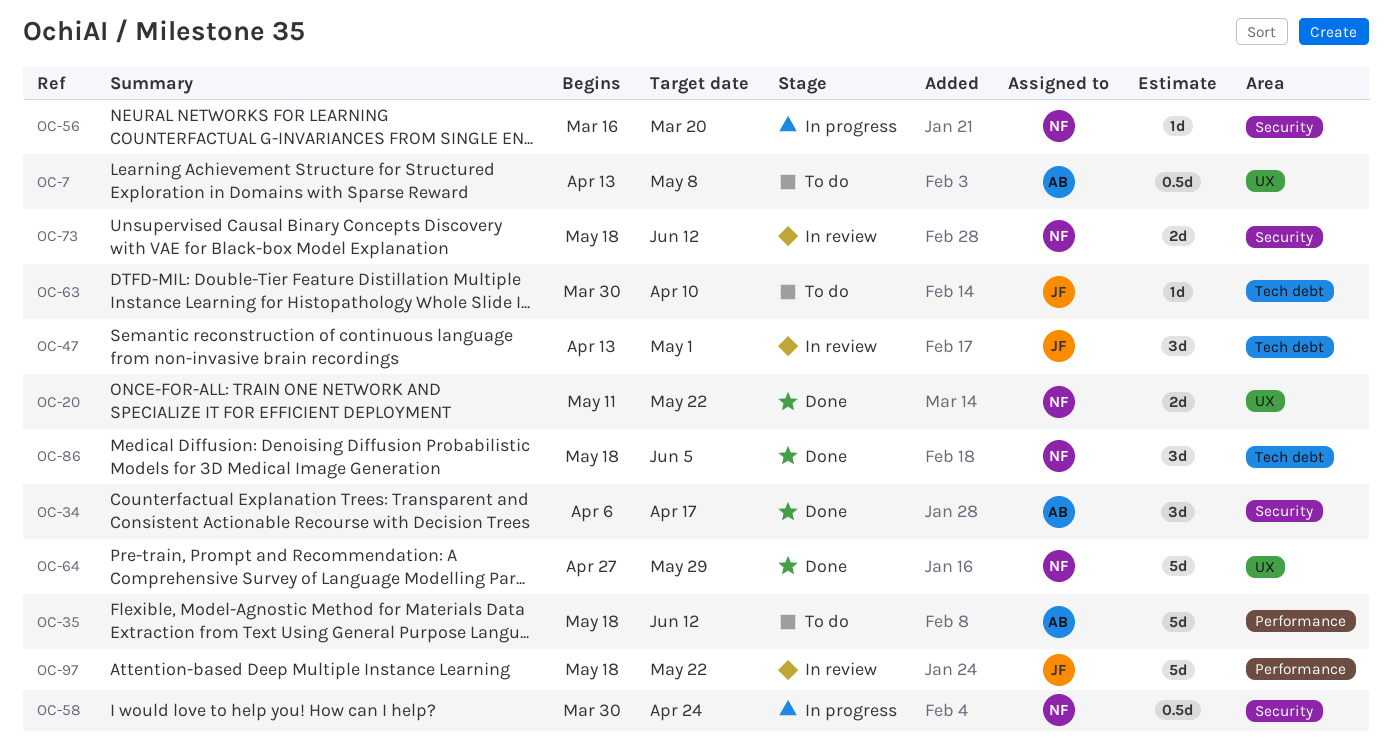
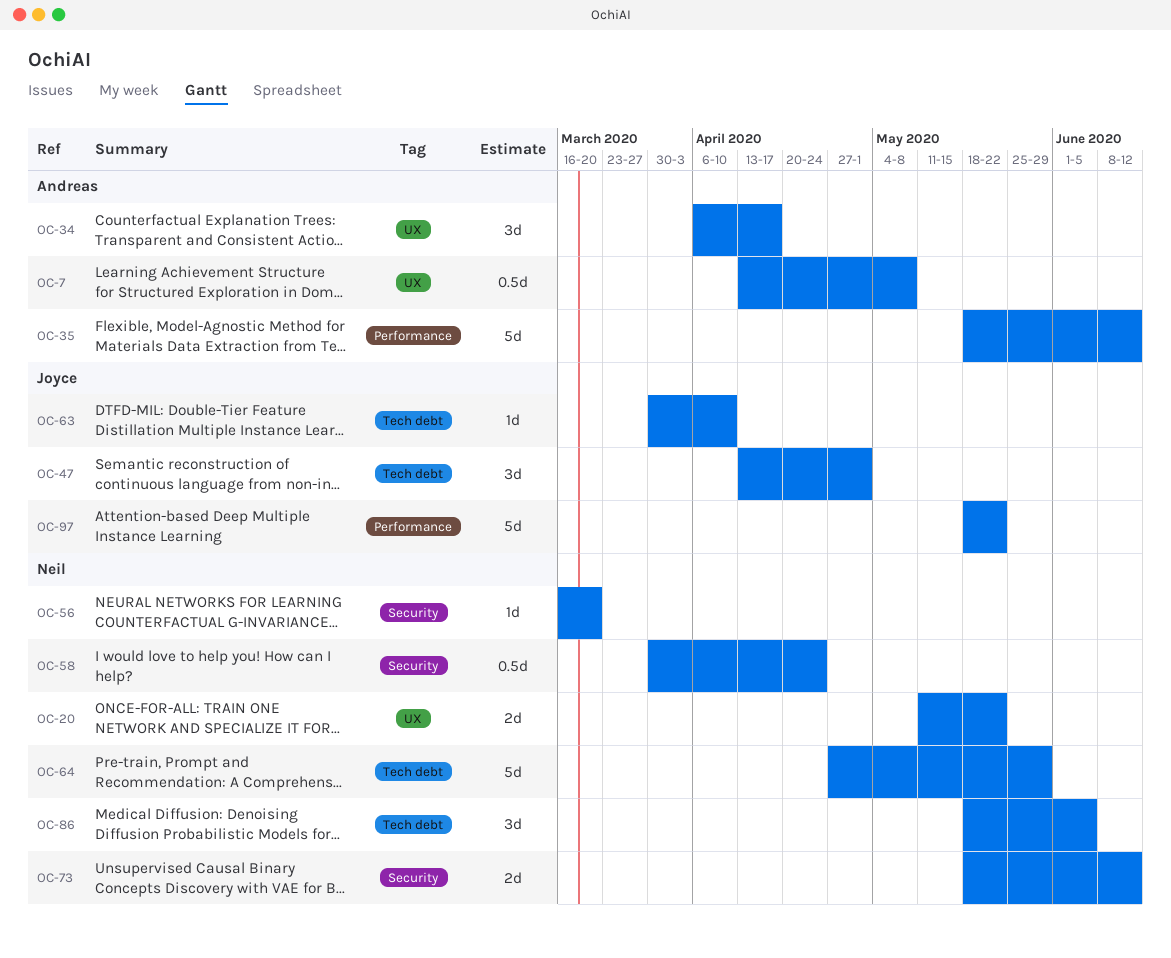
OC-34, label: Security -> UX
OC-64, label: UX -> Tech debt

